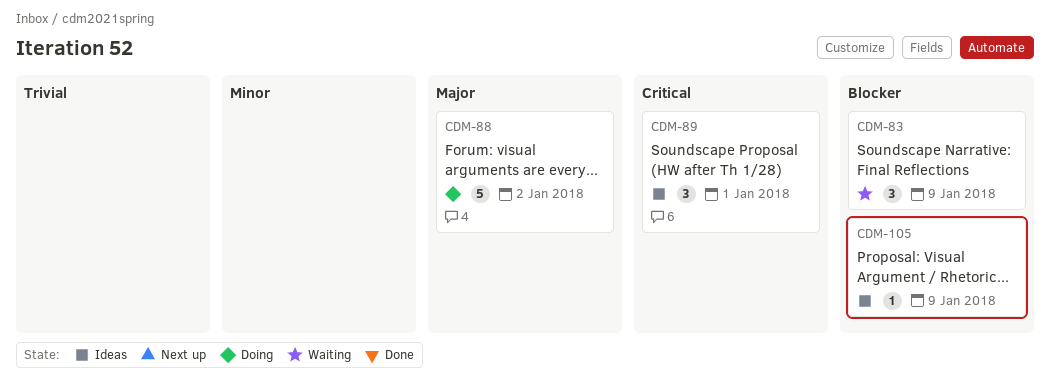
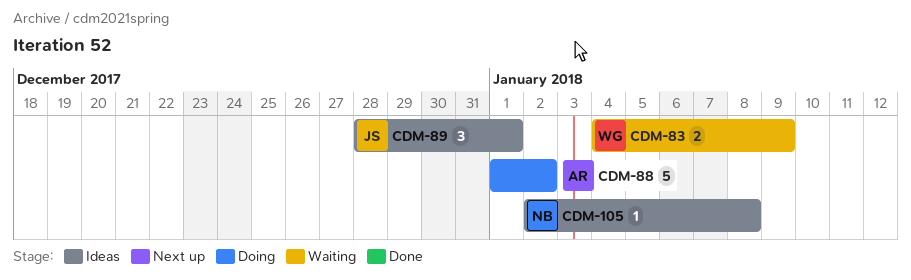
CDM-83, estimate: 3 -> 2
CDM-105, due: Jan 9 -> Jan 8

